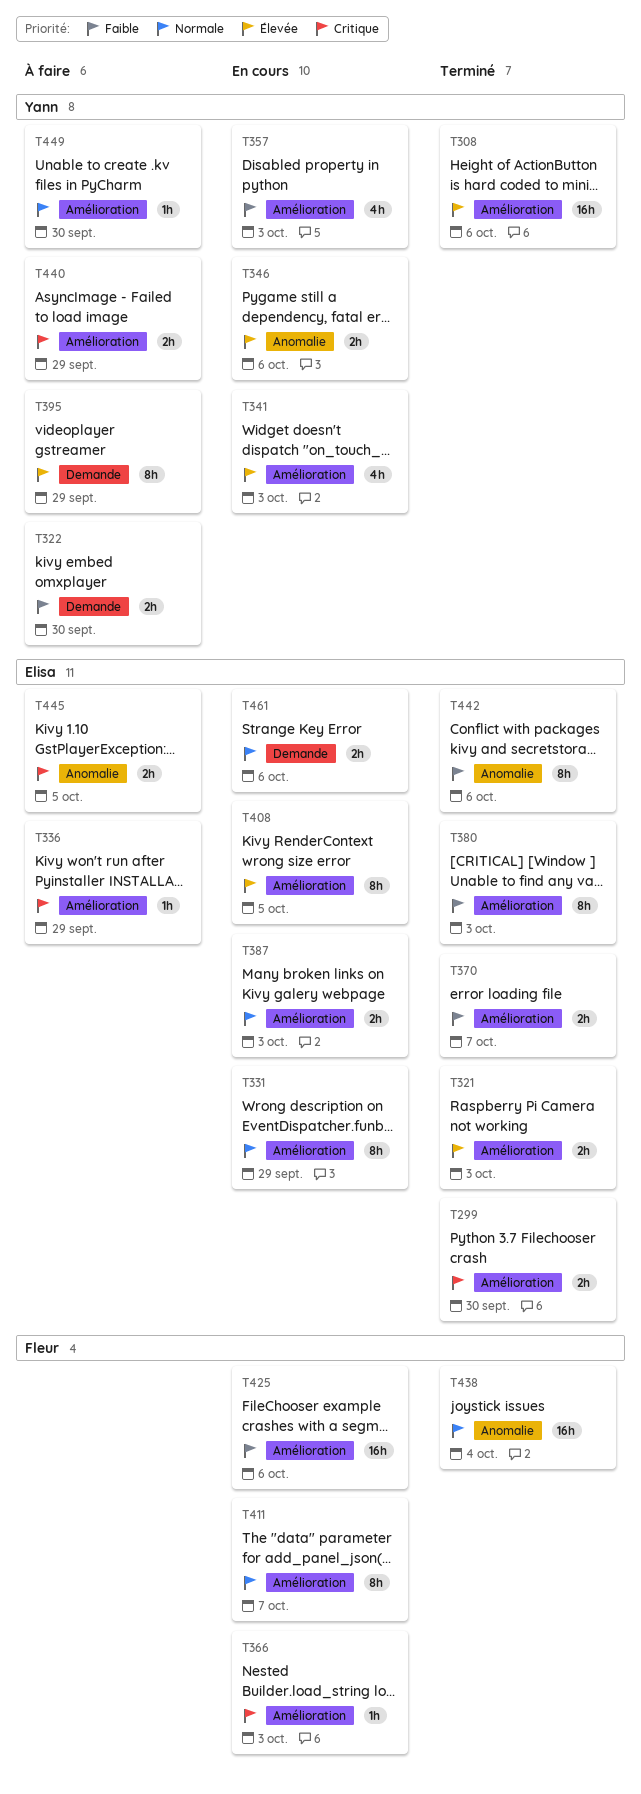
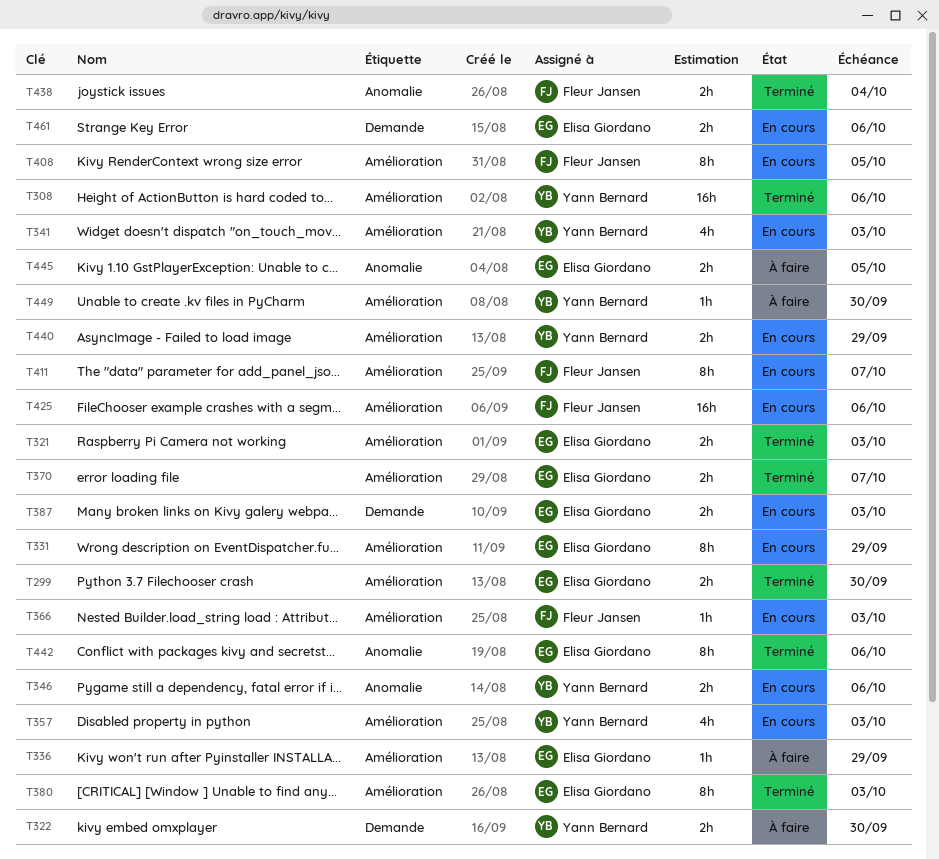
T387, label: Amélioration -> Demande
T395: present -> none
T408, owner: Elisa Giordano -> Fleur Jansen
T438, estimate: 16h -> 2h
T440, status: À faire -> En cours

